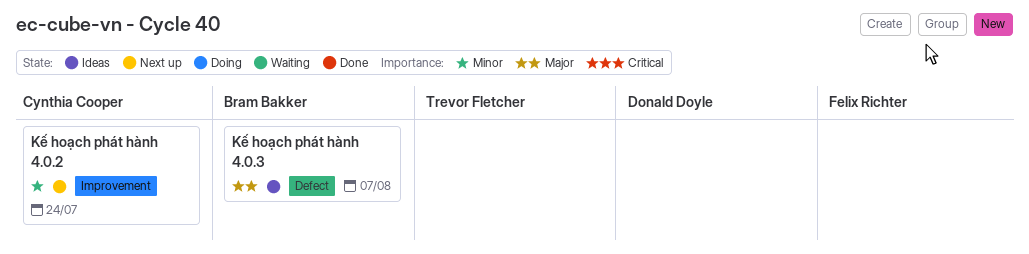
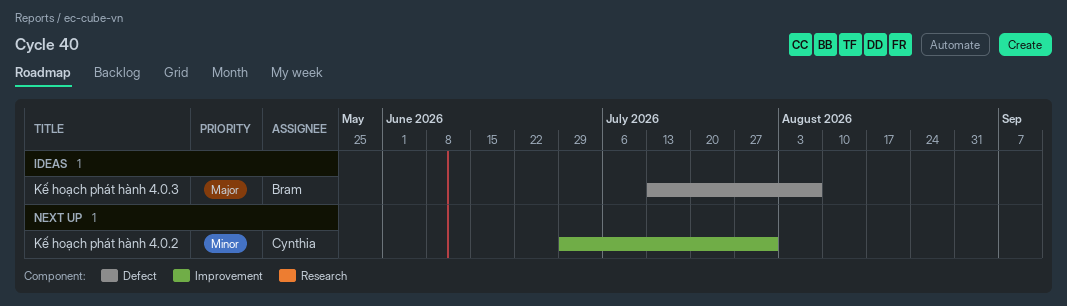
Kế hoạch phát hành 4.0.2, due: Jul 24 -> Jul 31

